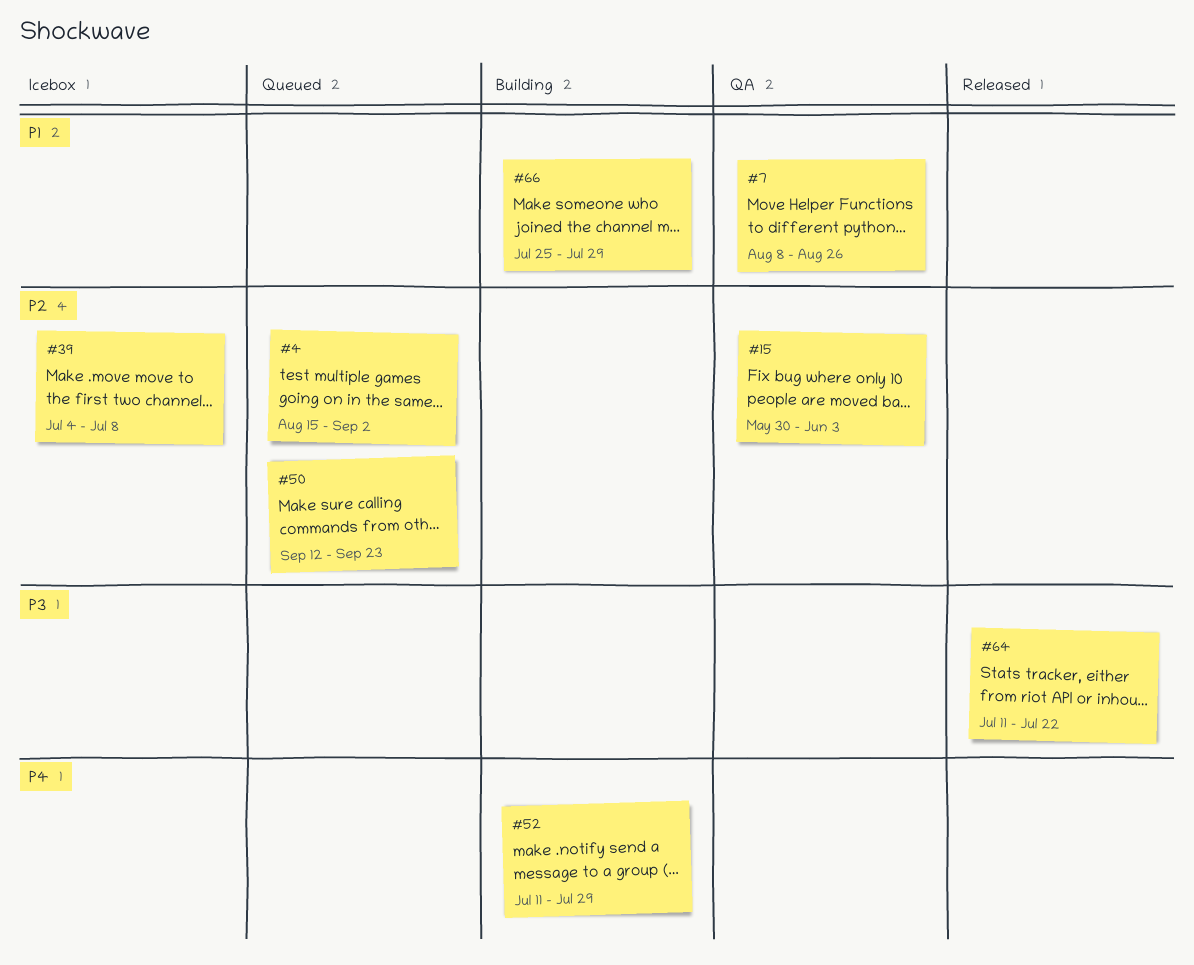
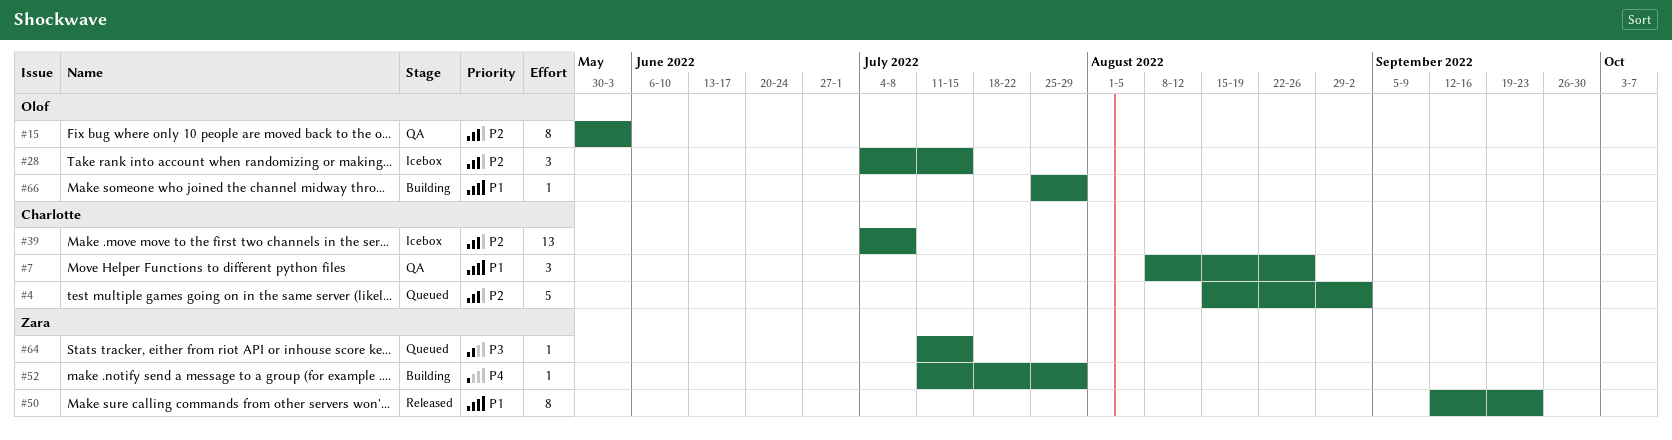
#28: none -> present
#50, status: Queued -> Released
#50, priority: P2 -> P1
#64, status: Released -> Queued
#64, due: Jul 22 -> Jul 15

